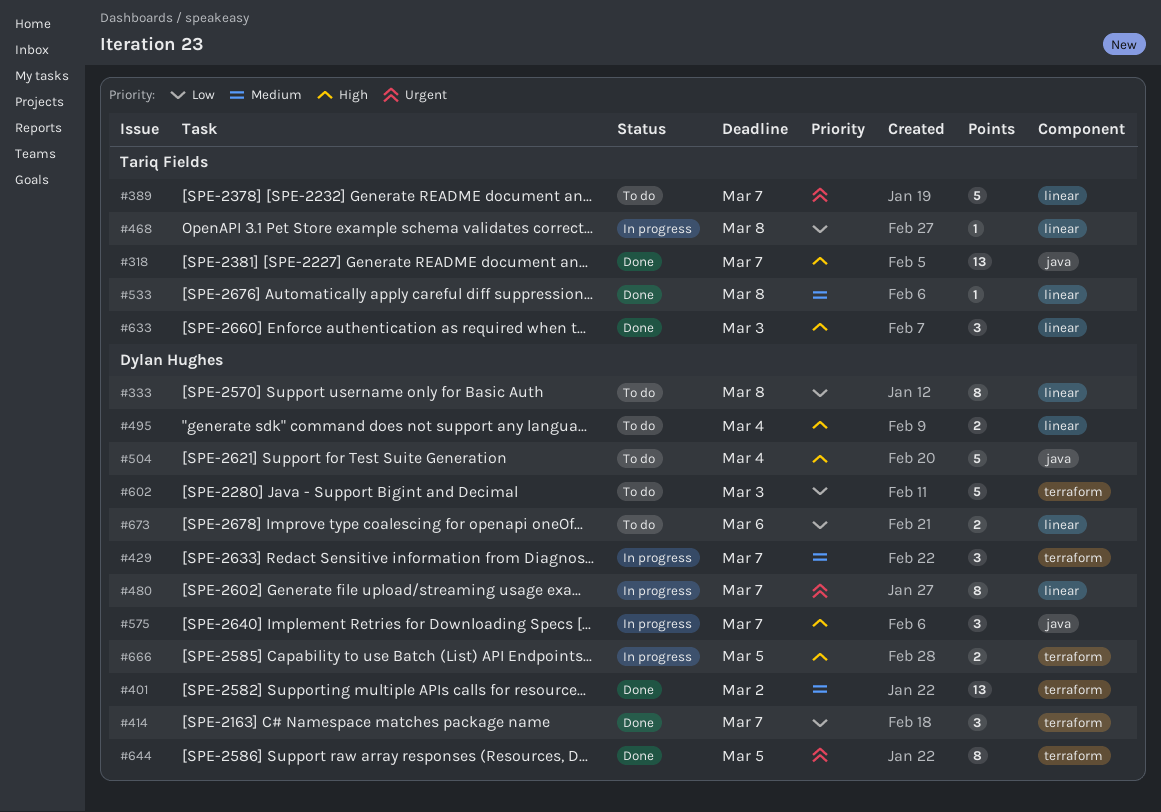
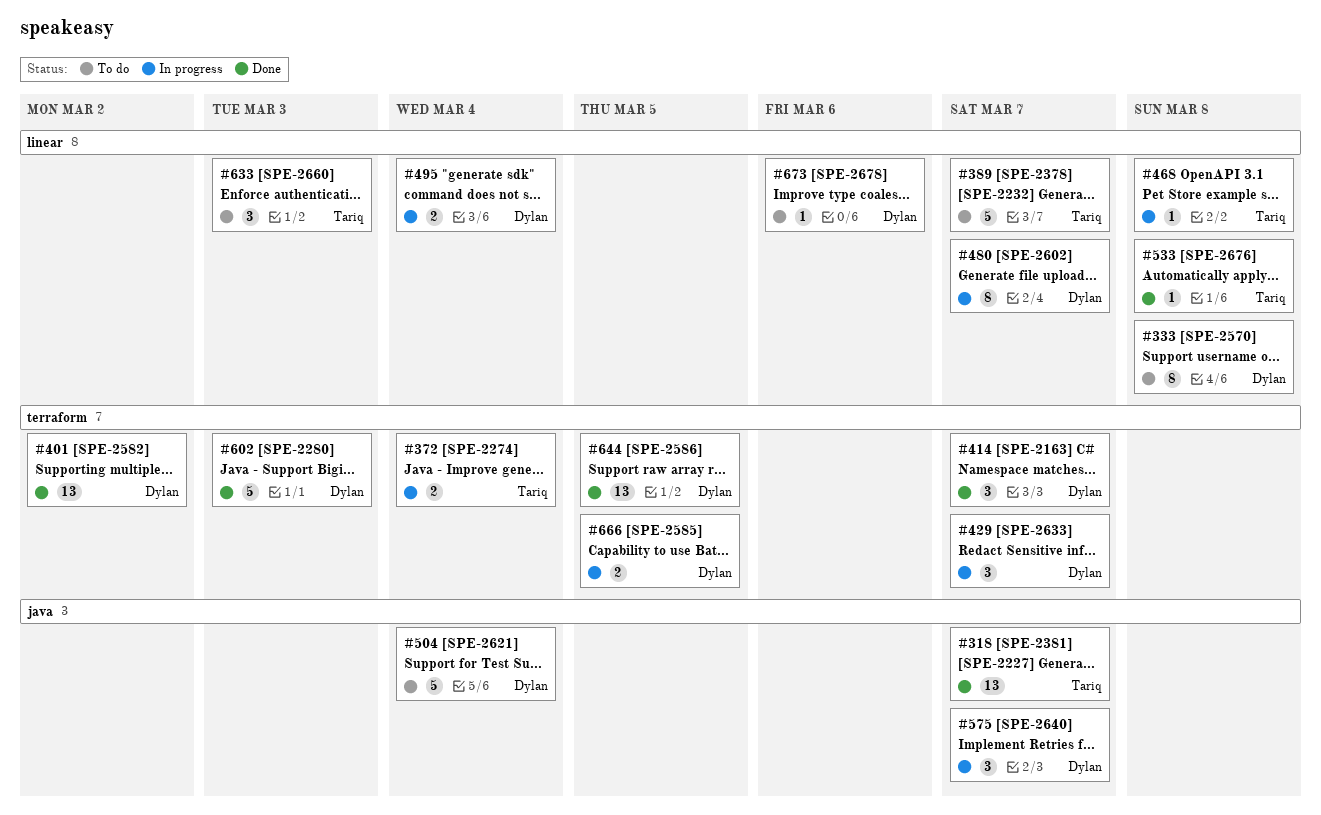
#372: none -> present
#495, status: To do -> In progress
#602, status: To do -> Done
#633, status: Done -> To do
#644, estimate: 8 -> 13
#673, estimate: 2 -> 1

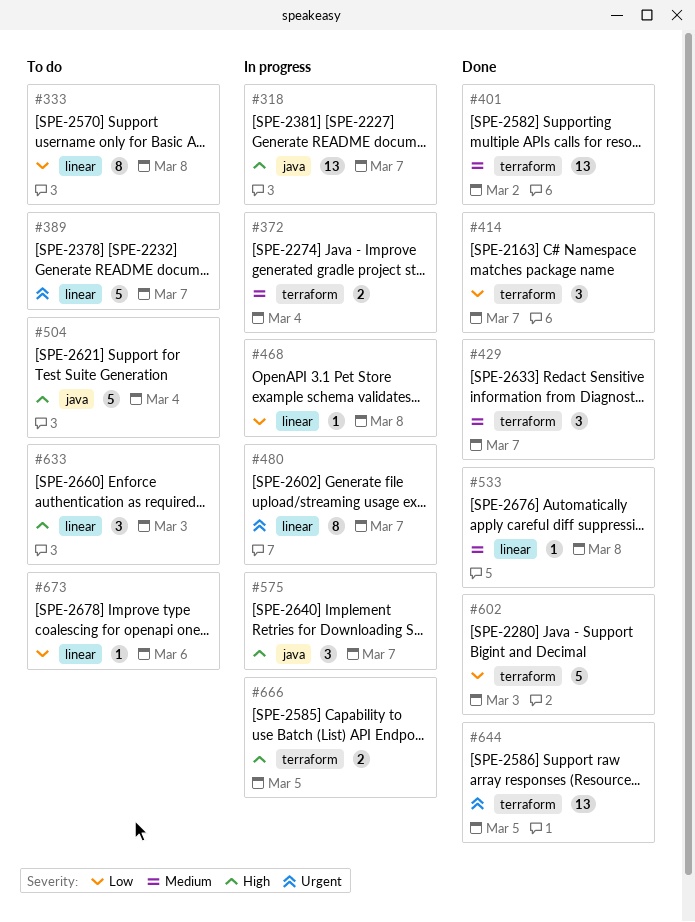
#318, status: Done -> In progress
#429, status: In progress -> Done
#495: present -> none

